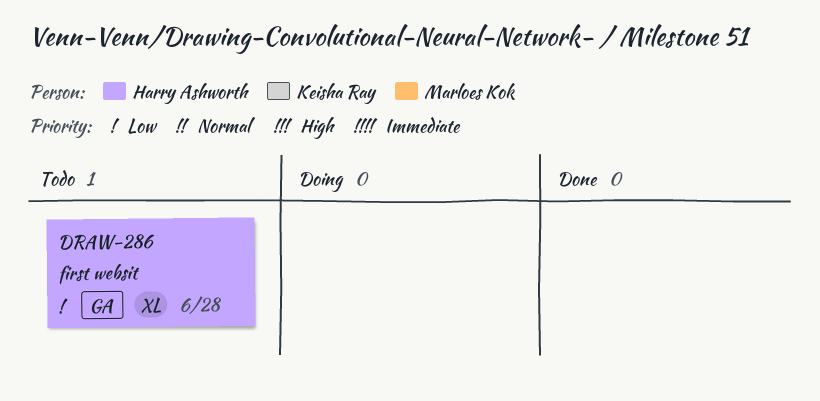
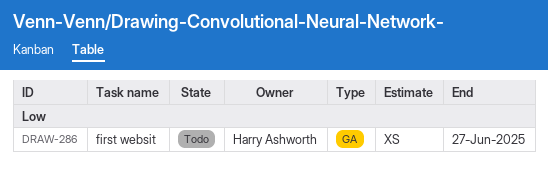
DRAW-286, estimate: XL -> XS
DRAW-286, due: Jun 28 -> Jun 27

